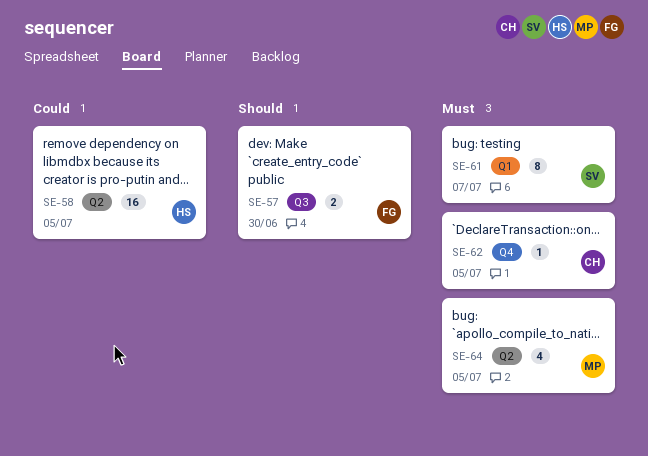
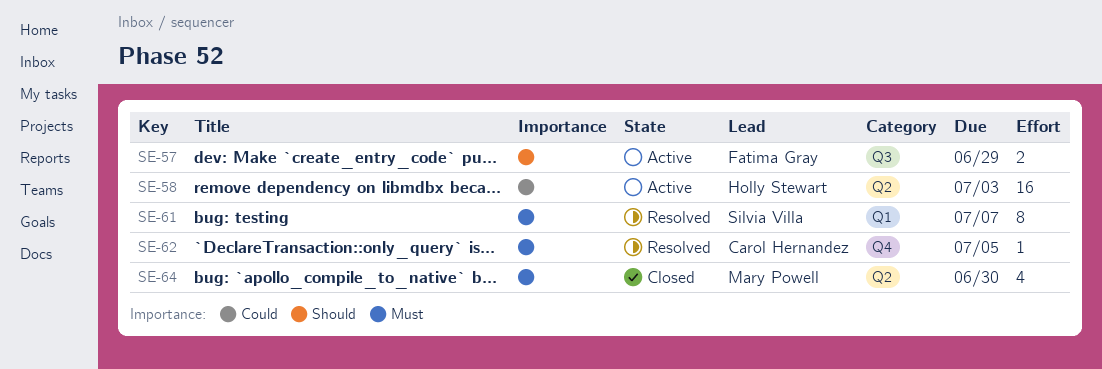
SE-57, due: Jun 30 -> Jun 29
SE-58, due: Jul 5 -> Jul 3
SE-64, due: Jul 5 -> Jun 30

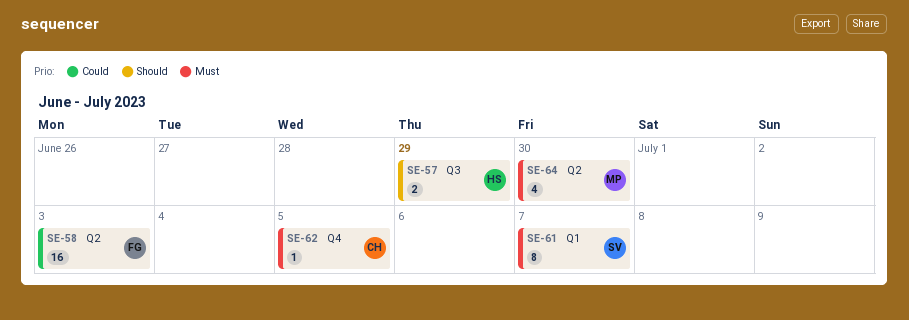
SE-57, owner: Fatima Gray -> Holly Stewart
SE-58, owner: Holly Stewart -> Fatima Gray

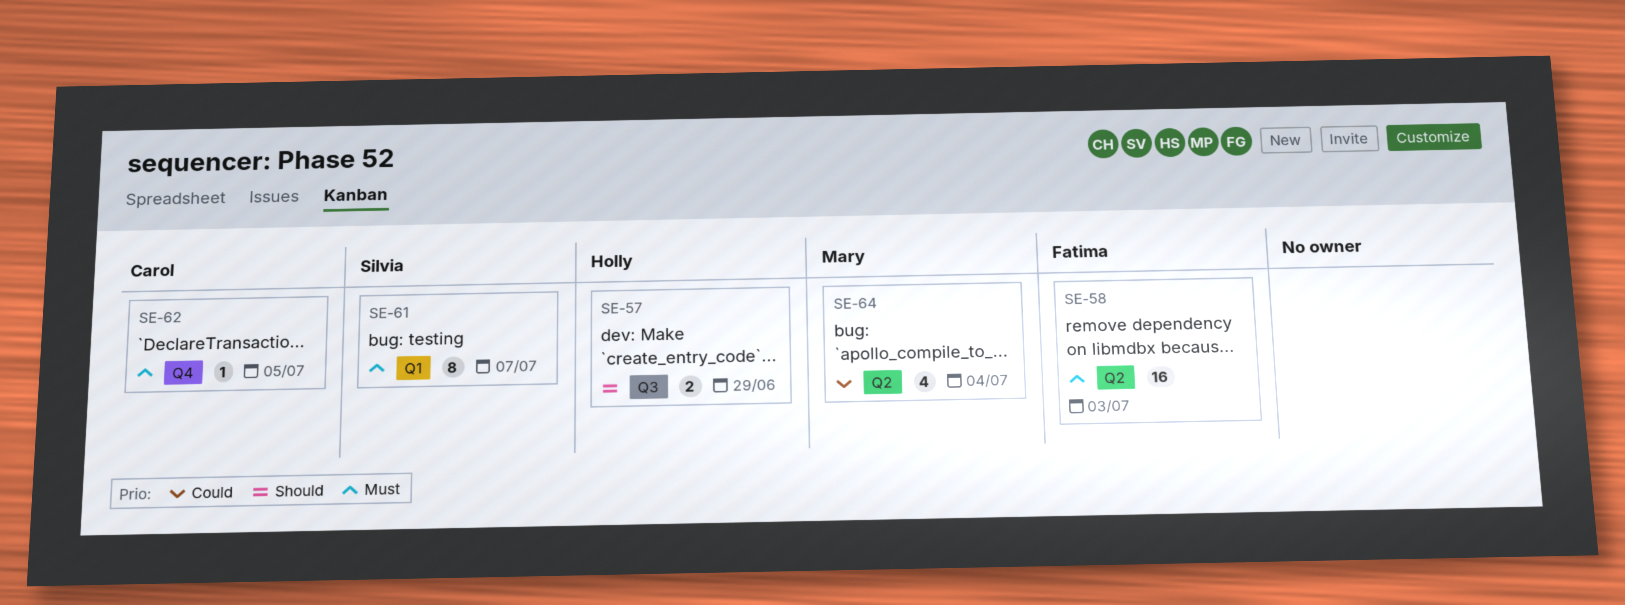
SE-58, priority: Could -> Must
SE-64, priority: Must -> Could
SE-64, due: Jun 30 -> Jul 4

